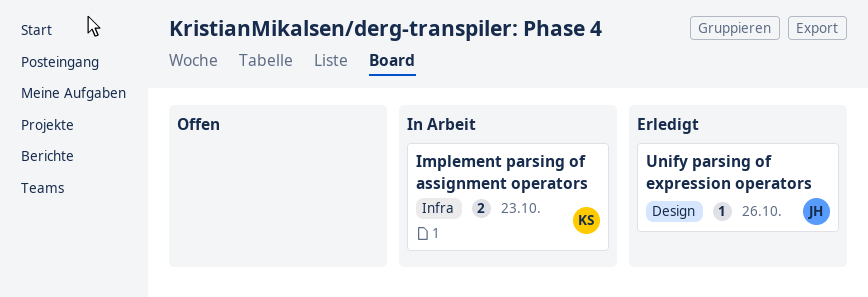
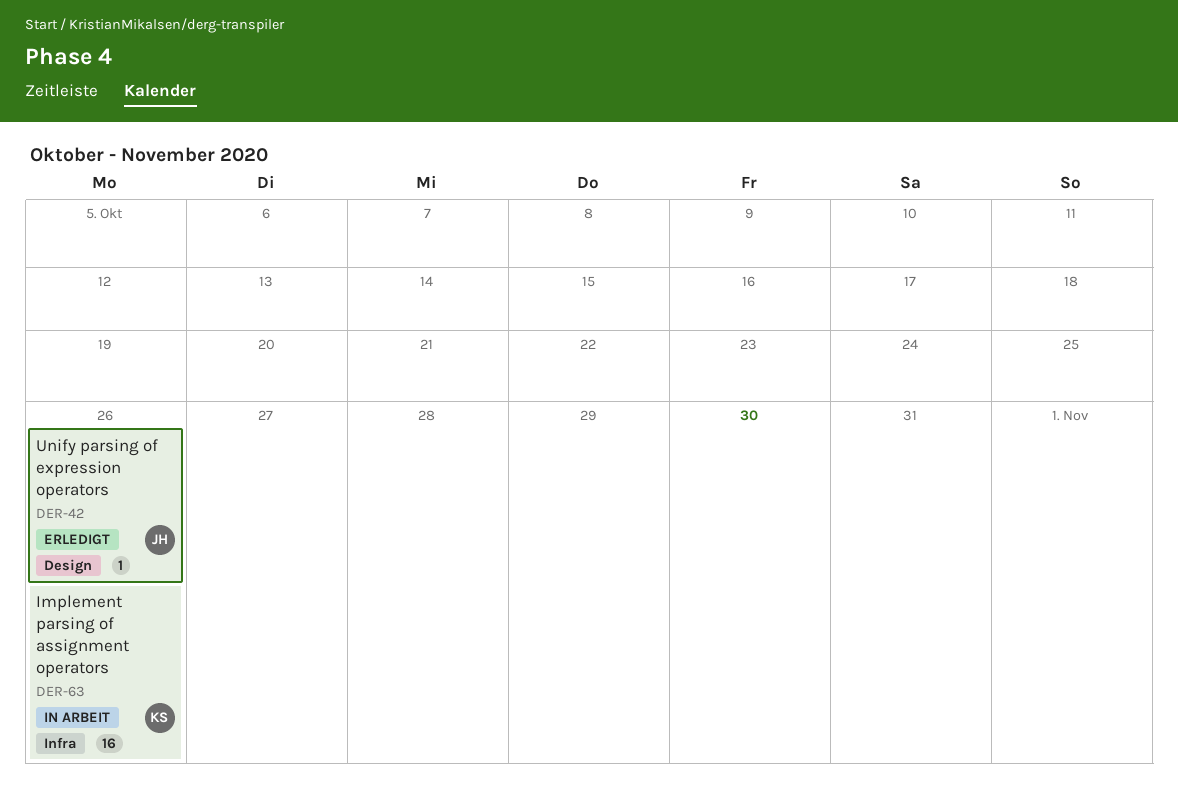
Implement parsing of assignment operators, estimate: 2 -> 16
Implement parsing of assignment operators, due: Oct 23 -> Oct 26

